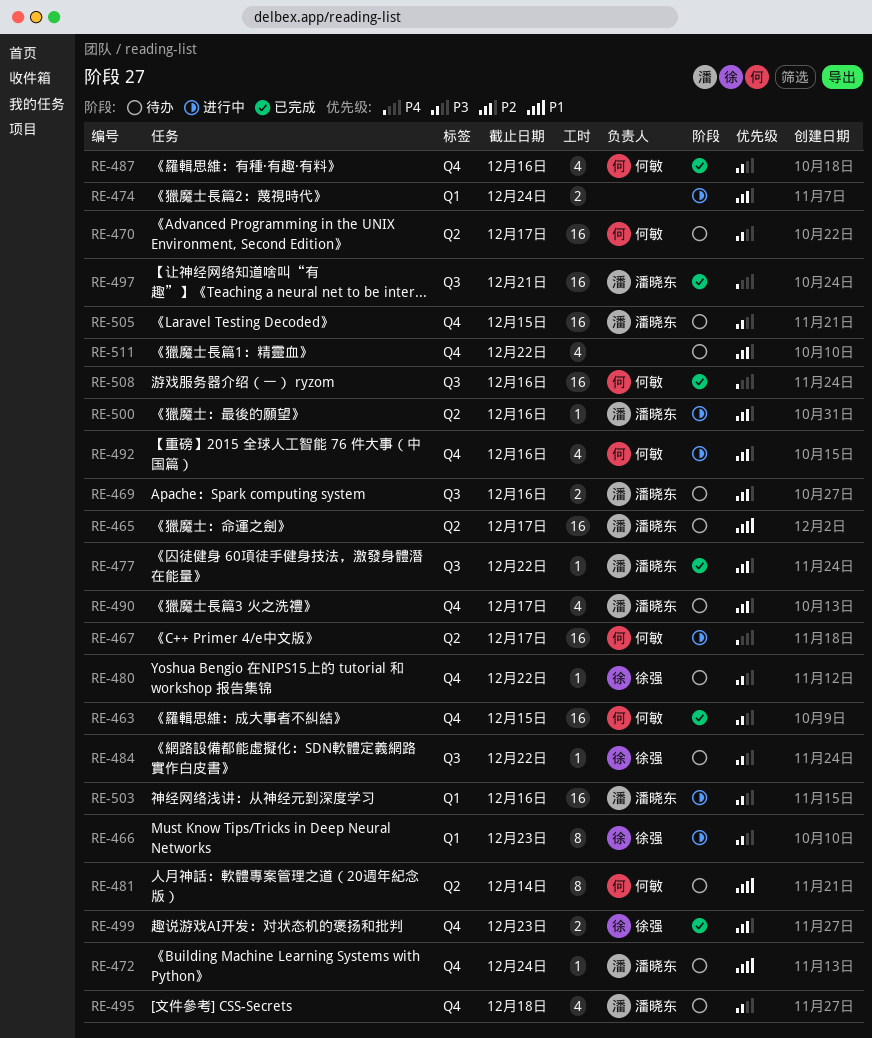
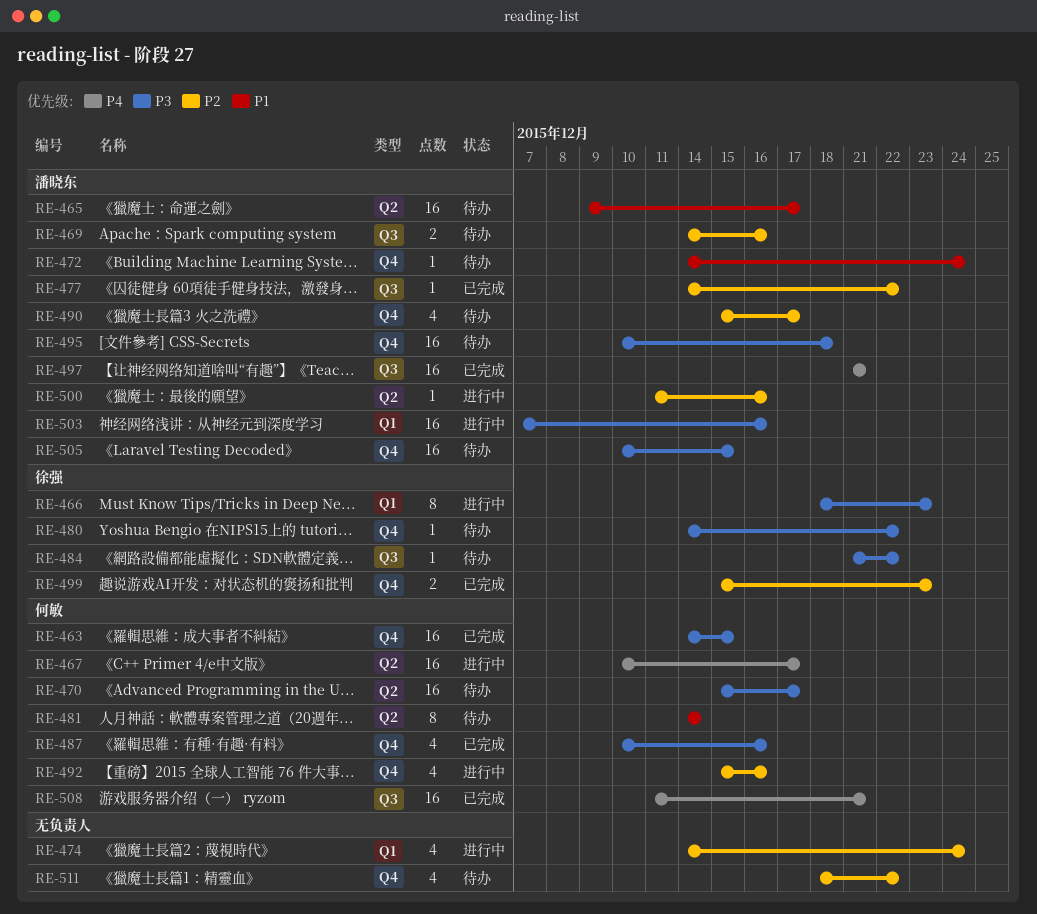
RE-474, estimate: 2 -> 4
RE-495, estimate: 4 -> 16
RE-508, due: Dec 16 -> Dec 21

